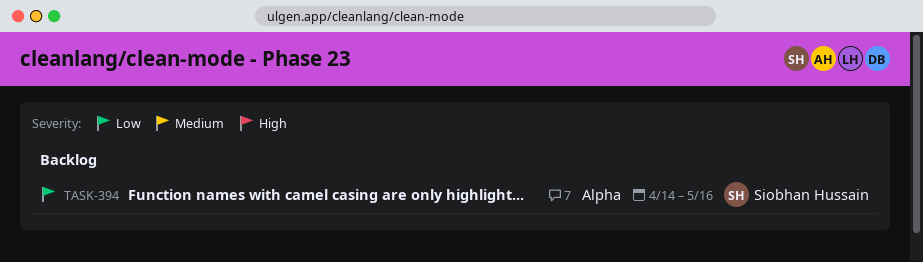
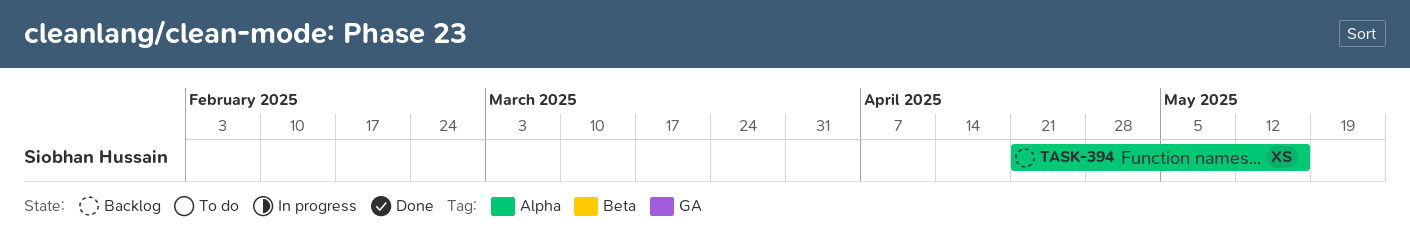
TASK-394, start: Apr 14 -> Apr 21

